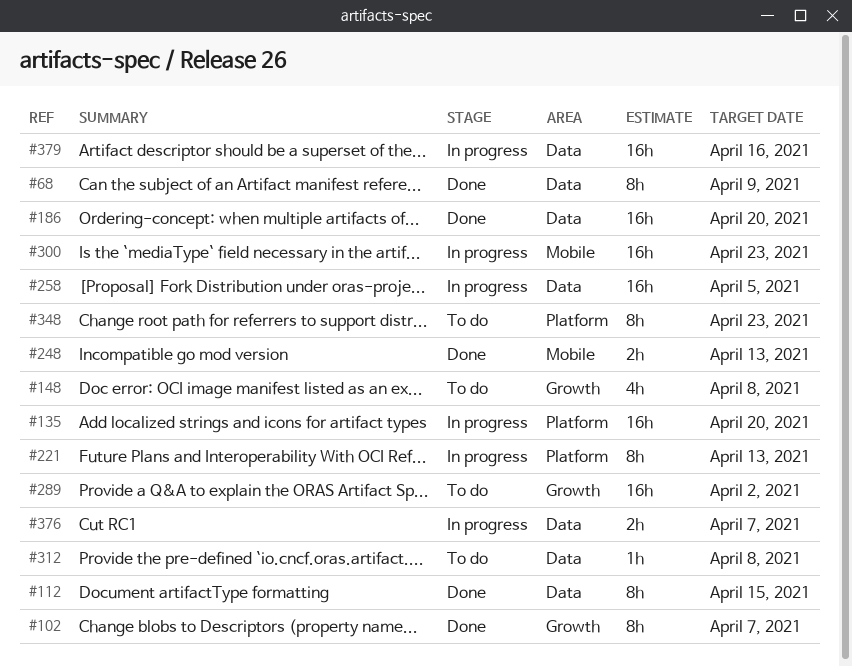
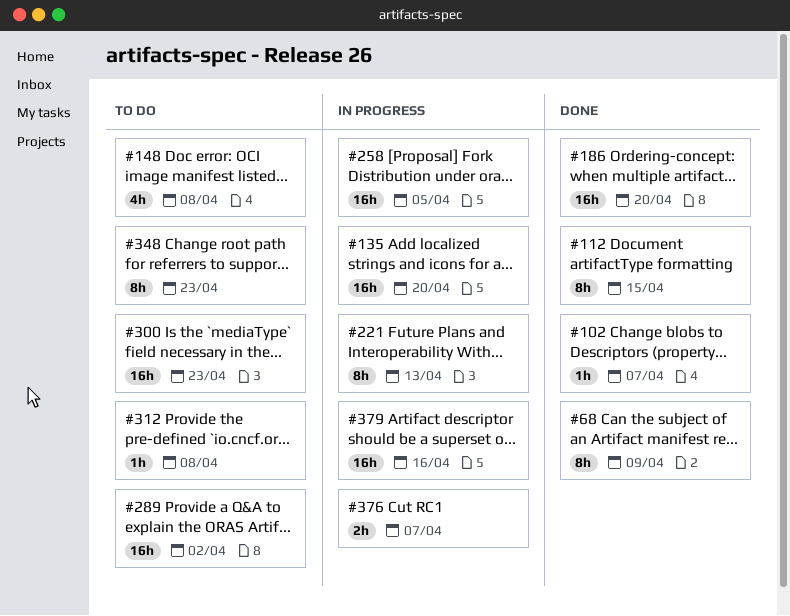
#102, estimate: 8h -> 1h
#248: present -> none
#300, status: In progress -> To do

